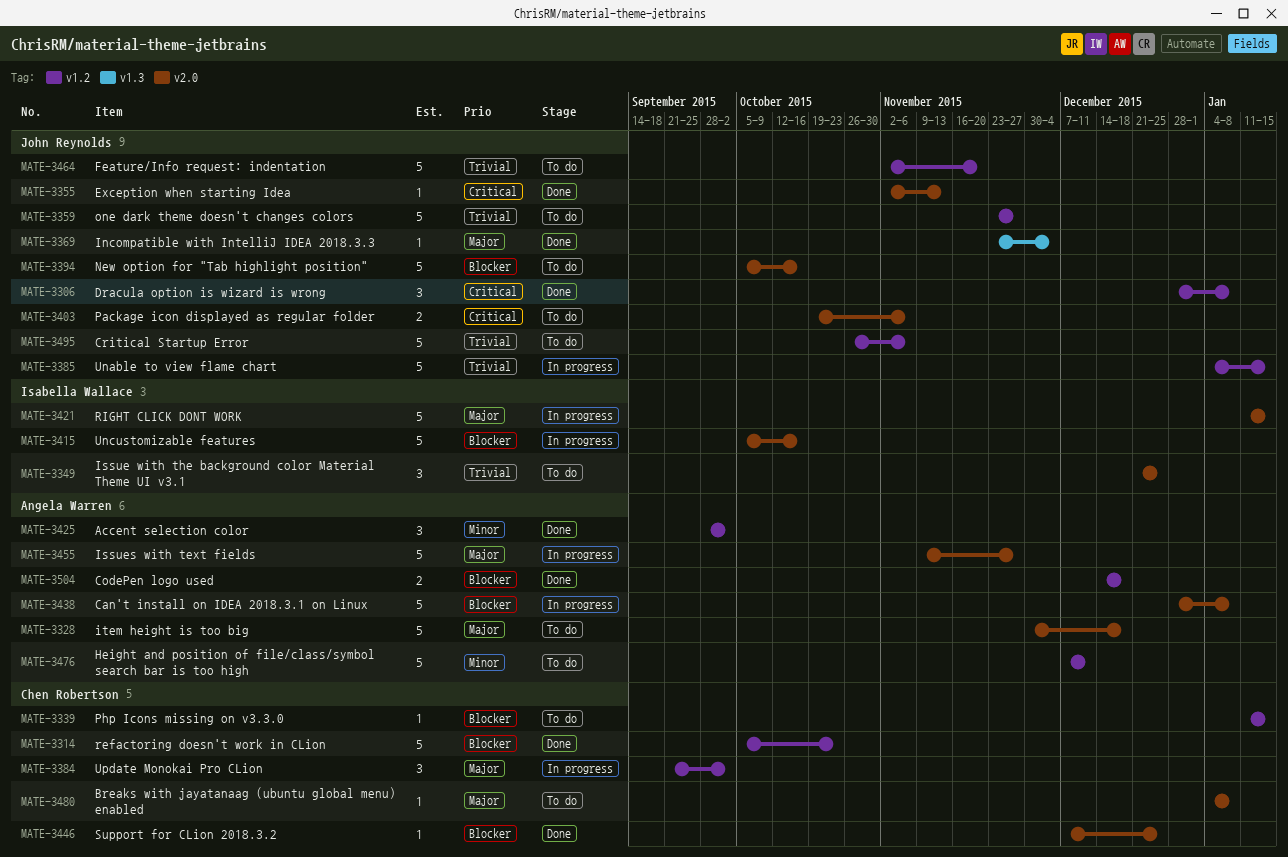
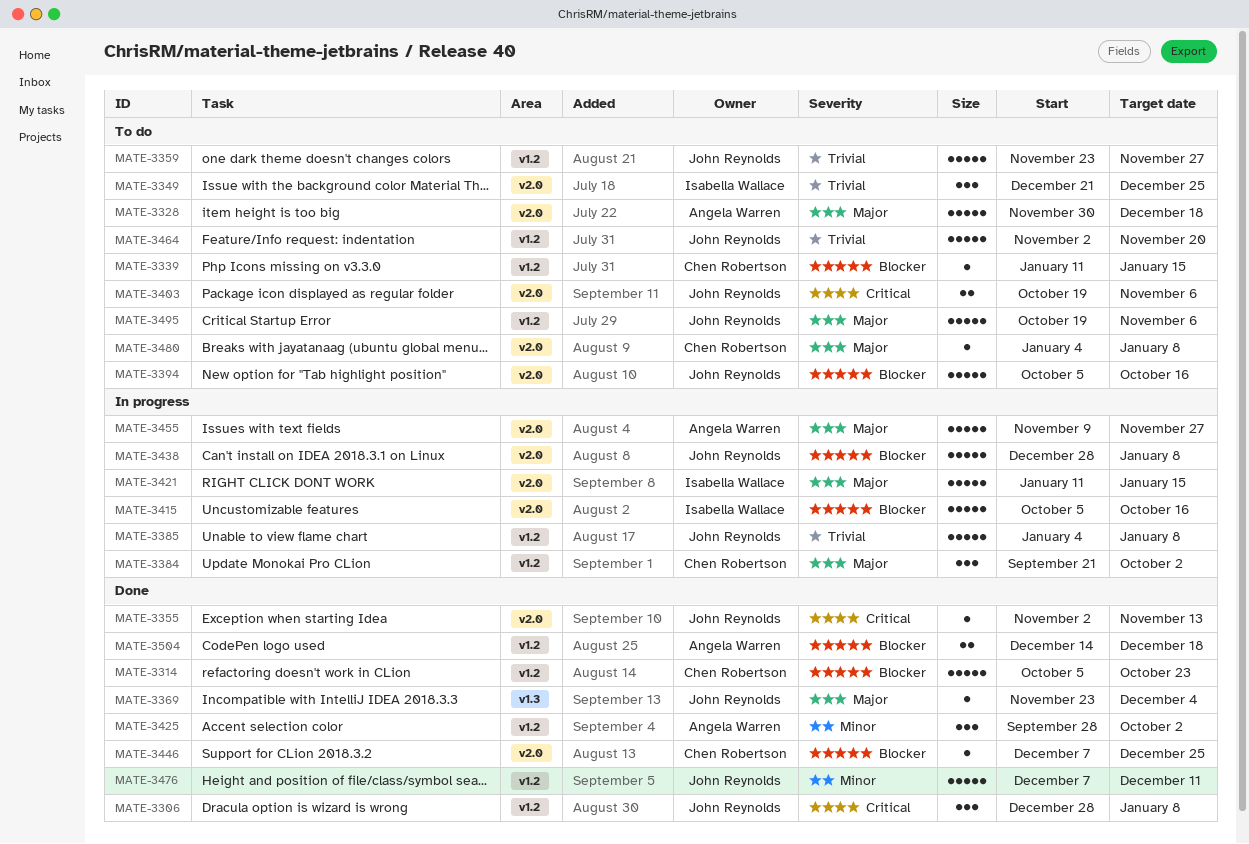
MATE-3385, due: Jan 15 -> Jan 8
MATE-3438, owner: Angela Warren -> John Reynolds
MATE-3476, status: To do -> Done
MATE-3476, owner: Angela Warren -> John Reynolds
MATE-3495, priority: Trivial -> Major
MATE-3495, start: Oct 26 -> Oct 19

